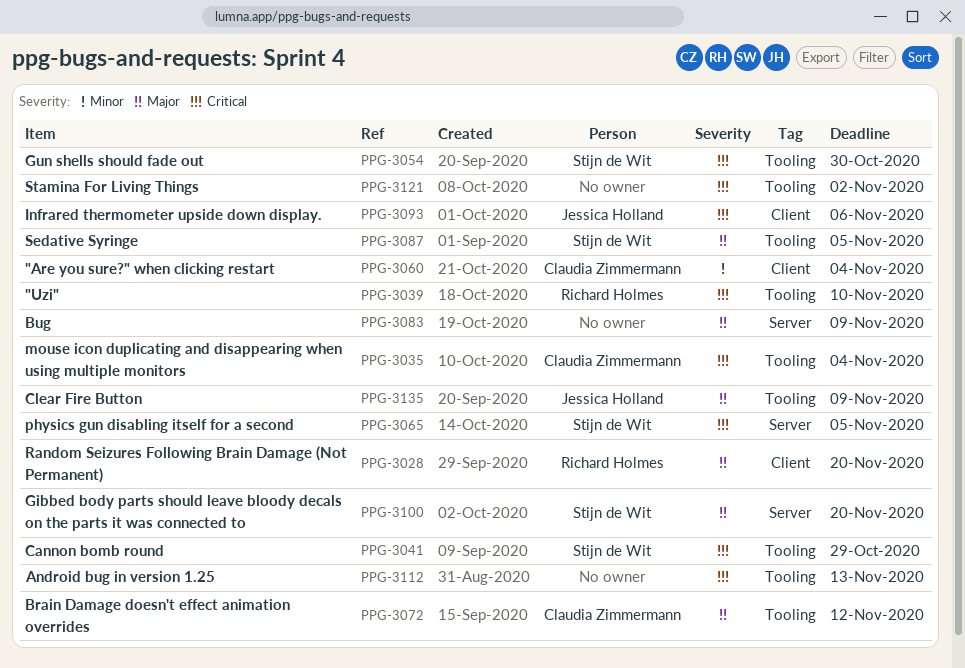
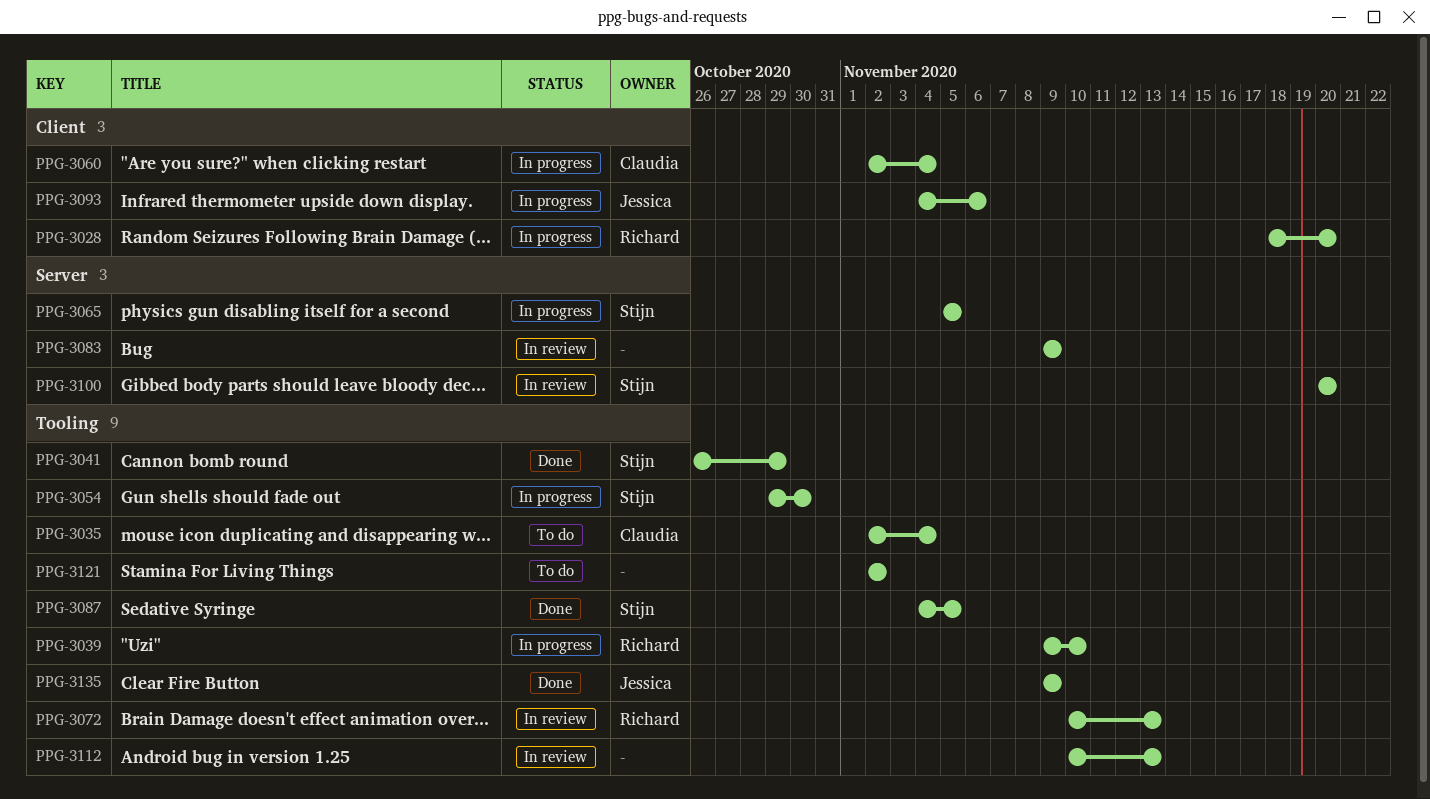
PPG-3072, owner: Claudia Zimmermann -> Richard Holmes
PPG-3072, due: Nov 12 -> Nov 13

